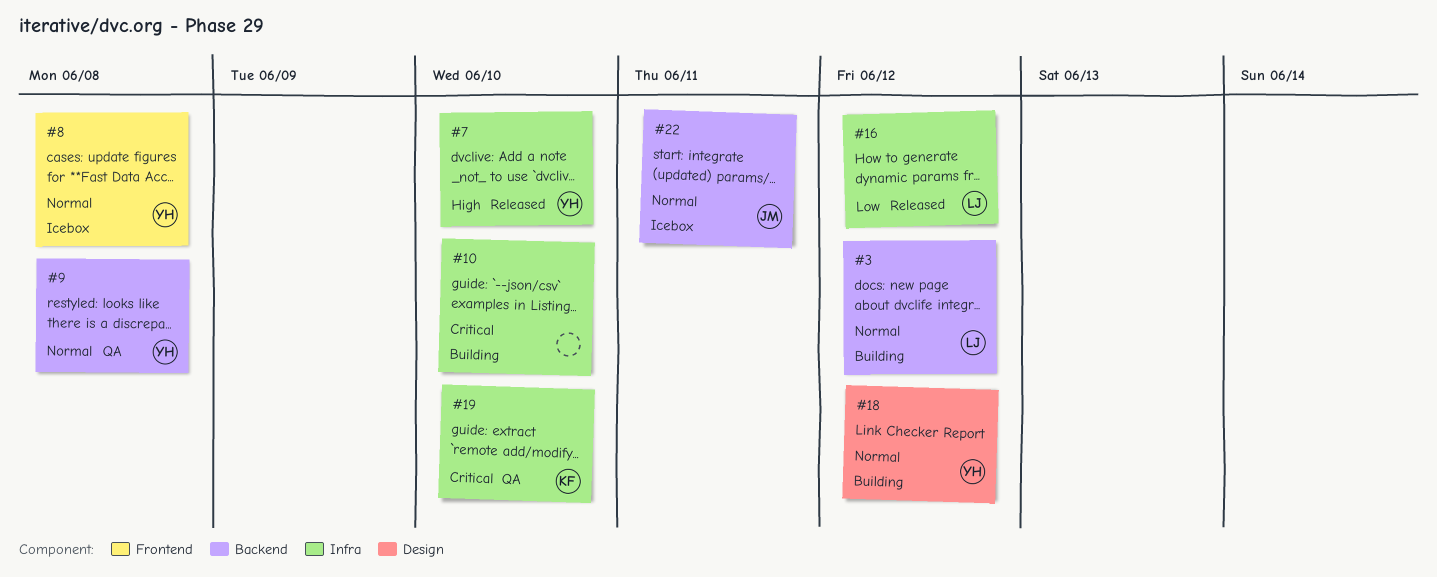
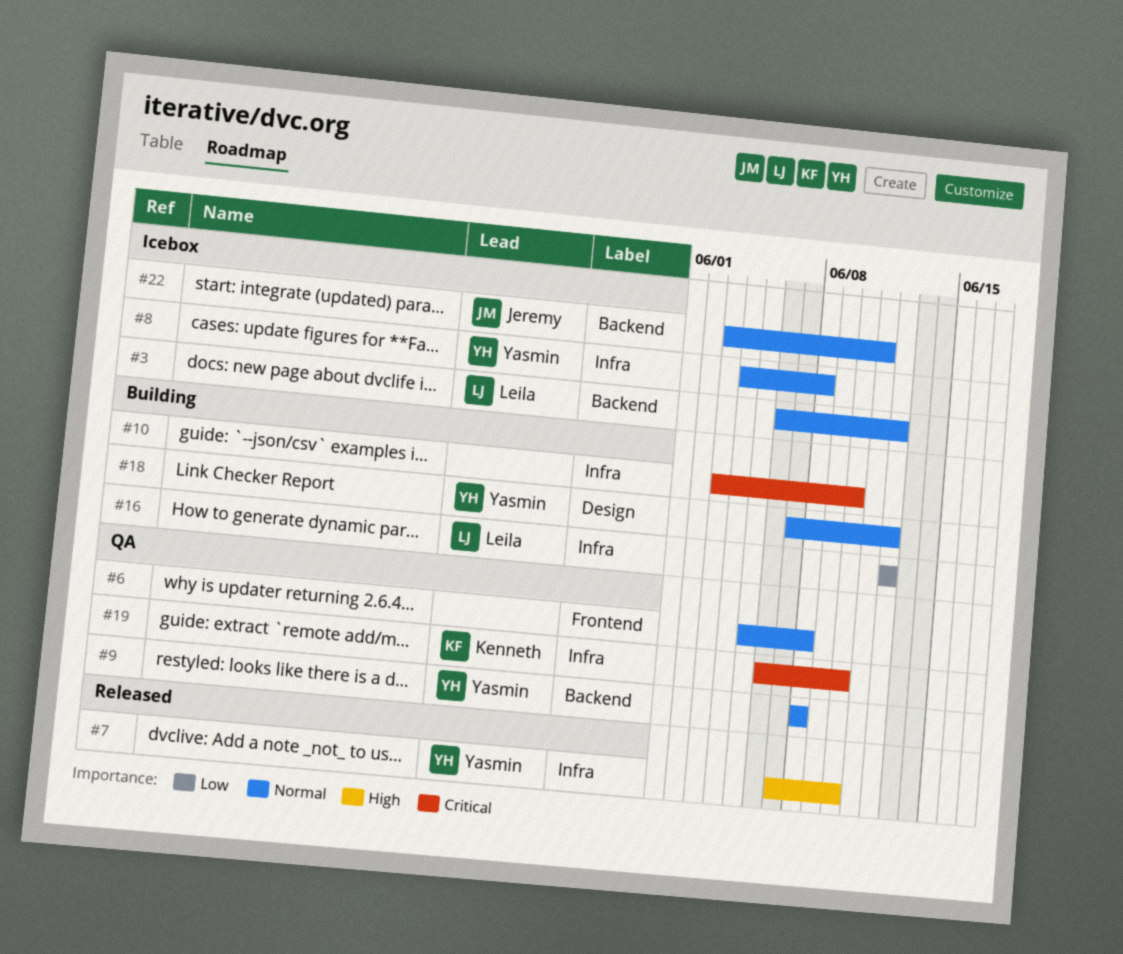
#3, status: Building -> Icebox
#6: none -> present
#8, label: Frontend -> Infra
#16, status: Released -> Building

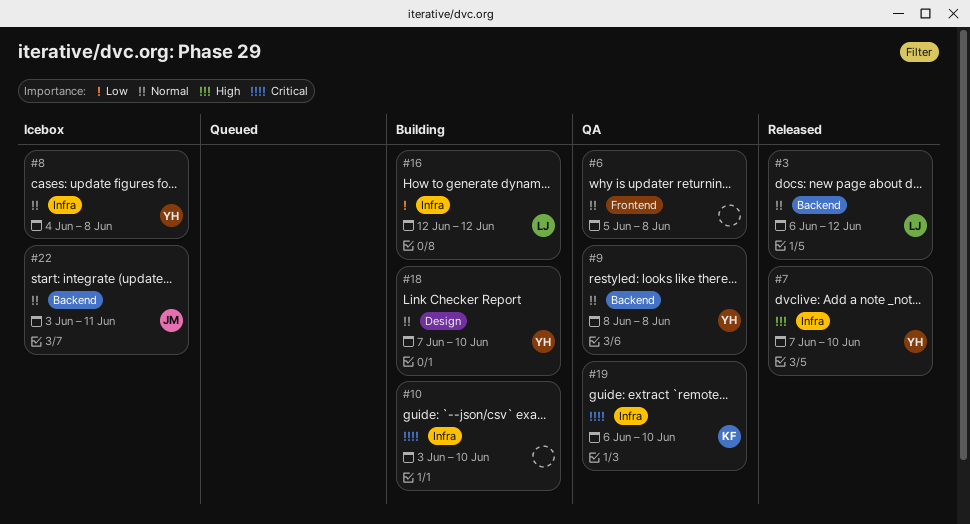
#3, status: Icebox -> Released
#18, due: Jun 12 -> Jun 10

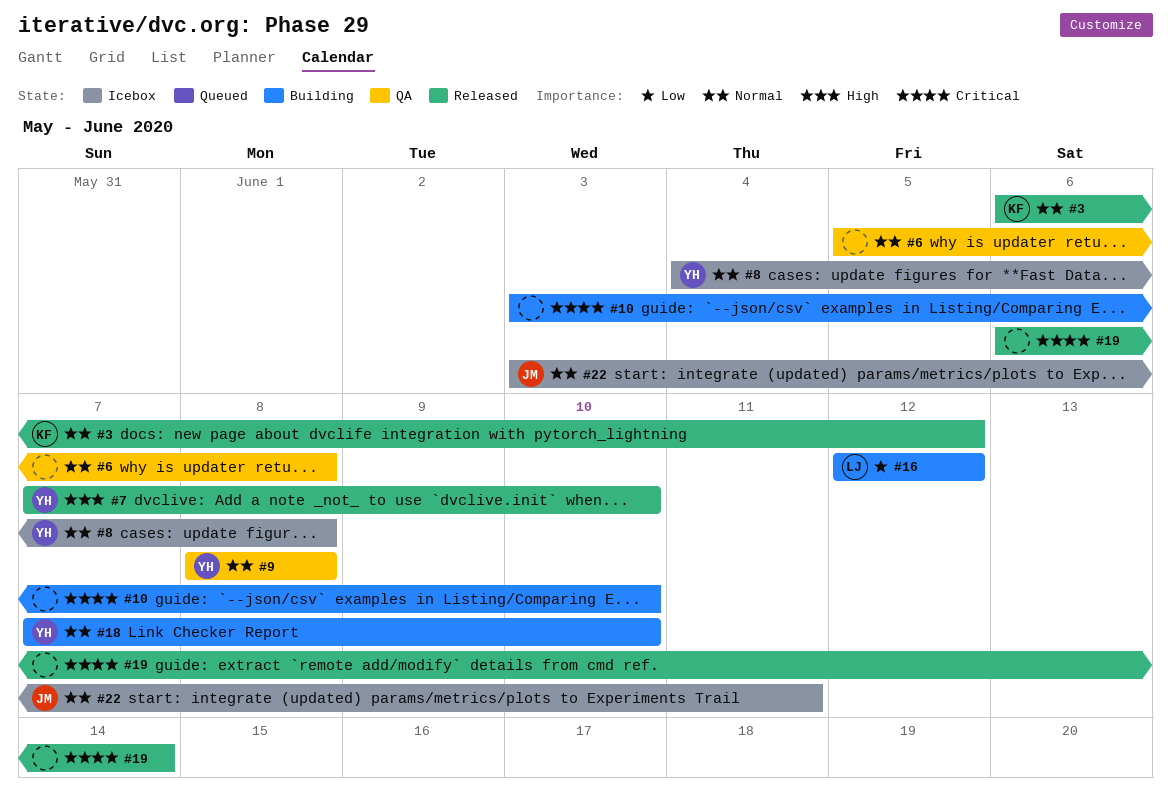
#3, owner: LJ -> KF
#19, status: QA -> Released
#19, owner: KF -> none
#19, due: Jun 10 -> Jun 14

